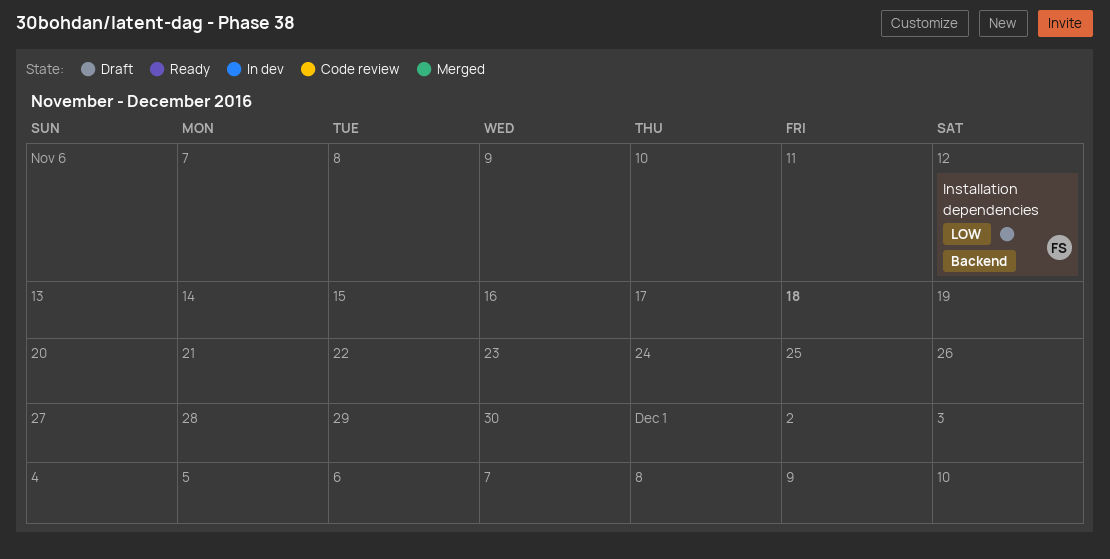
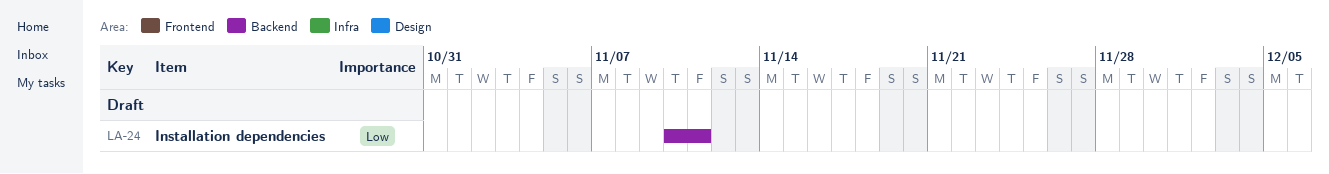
Installation dependencies, due: Nov 12 -> Nov 11

